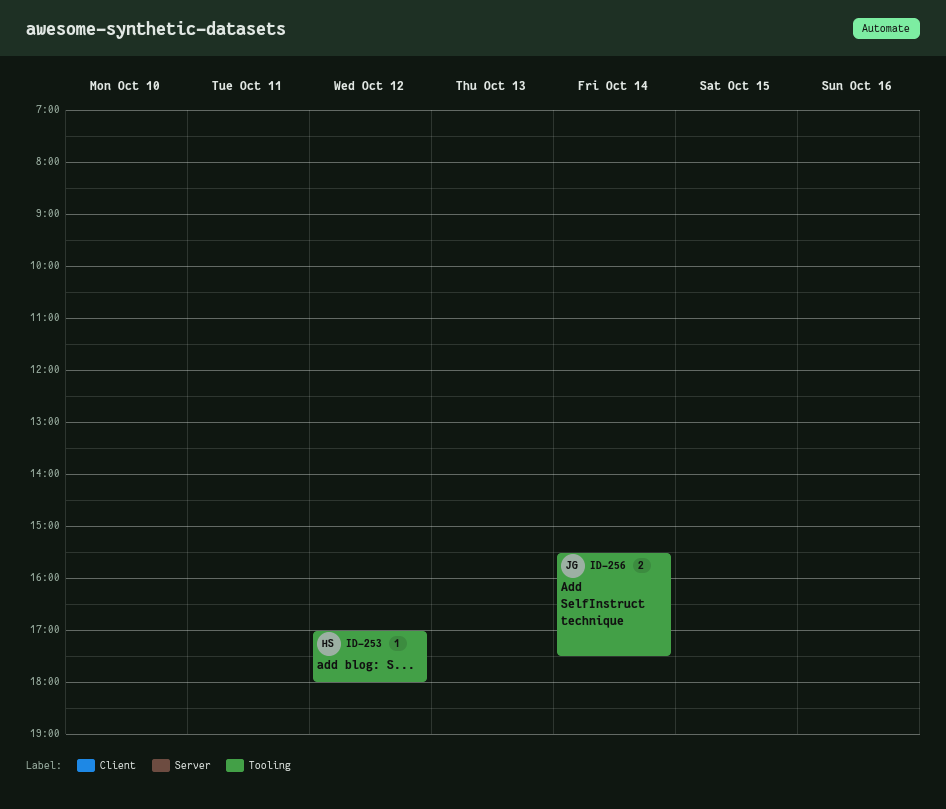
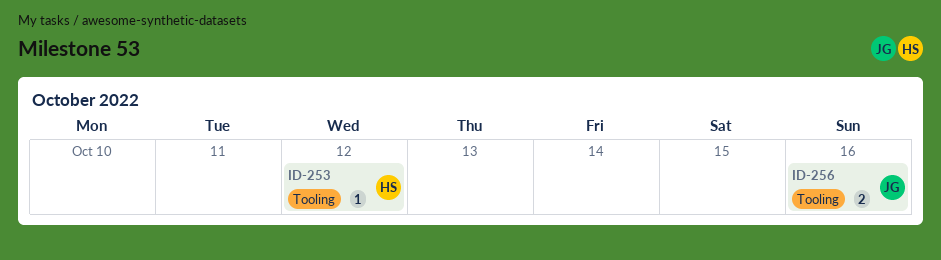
ID-256, day: Oct 14 -> Oct 16

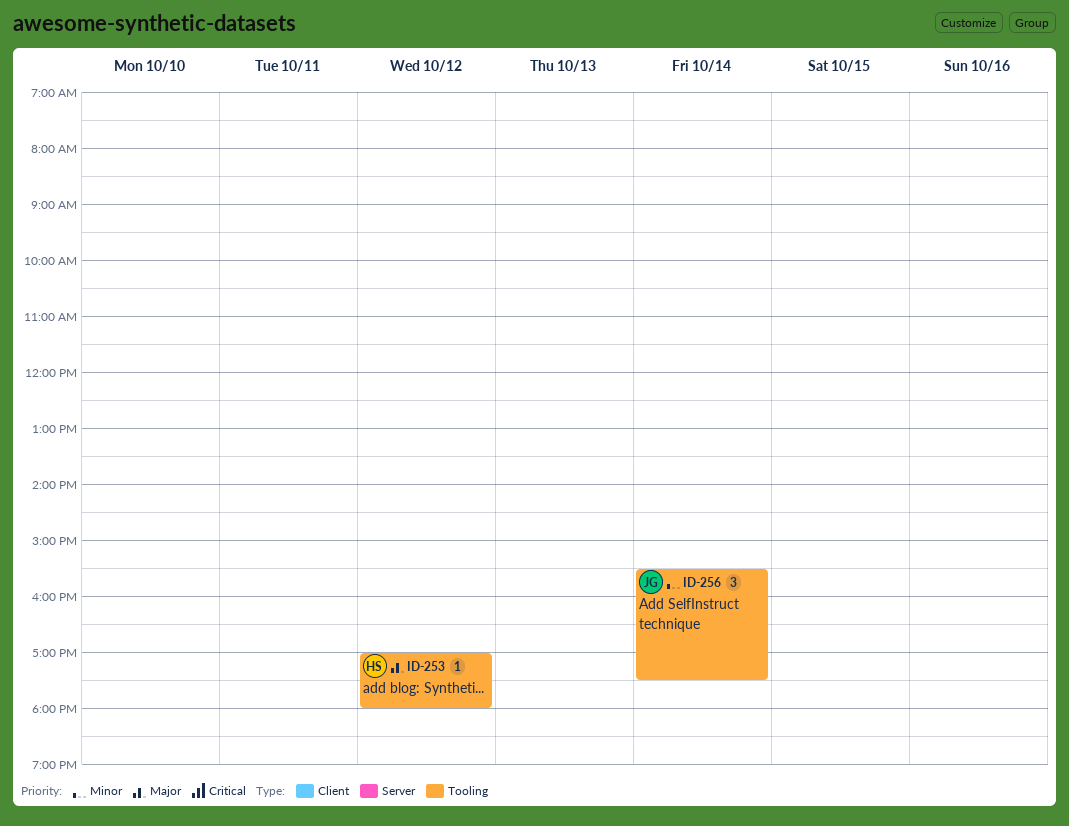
ID-256, estimate: 2 -> 3
ID-256, day: Oct 16 -> Oct 14

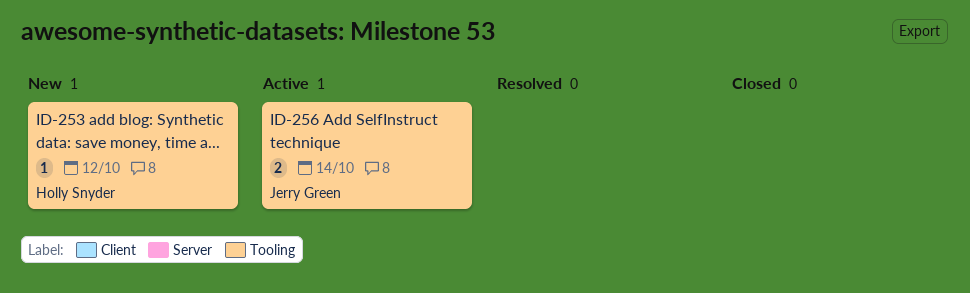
ID-256, estimate: 3 -> 2

